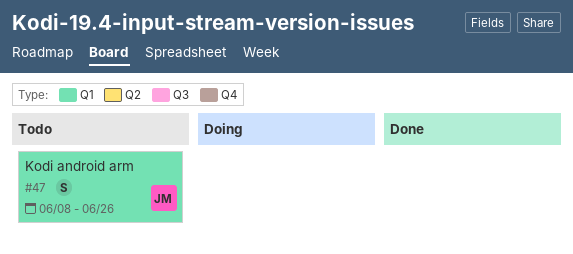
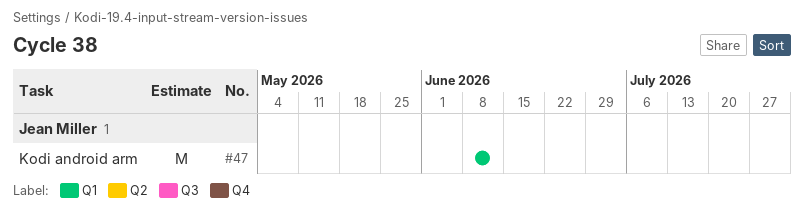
#47, estimate: S -> M
#47, due: Jun 26 -> Jun 12

